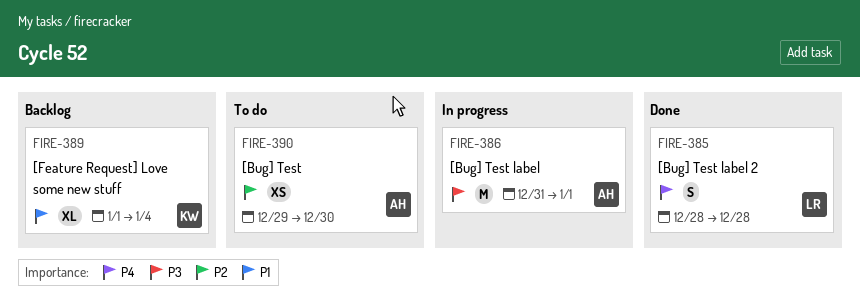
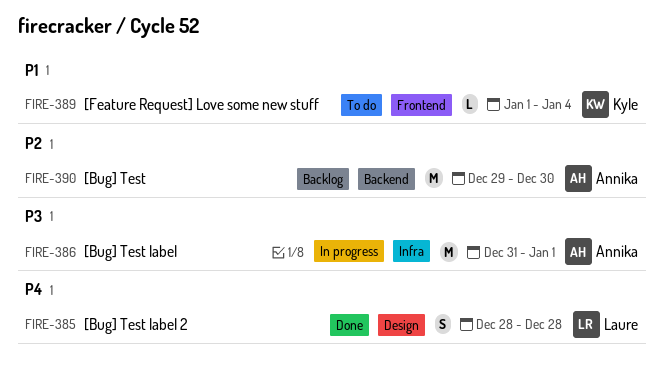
FIRE-389, status: Backlog -> To do
FIRE-389, estimate: XL -> L
FIRE-390, status: To do -> Backlog
FIRE-390, estimate: XS -> M

